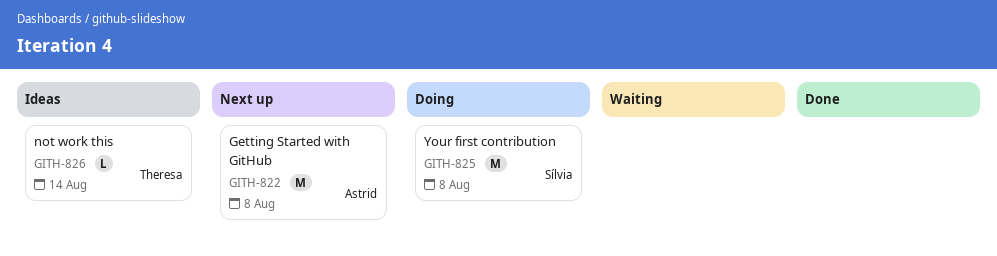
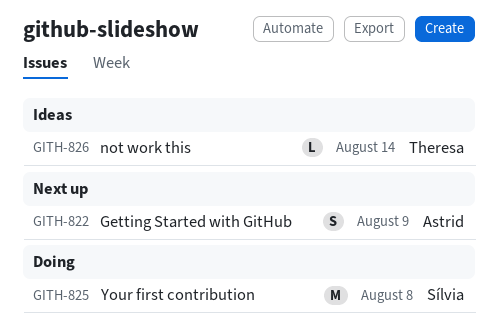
GITH-822, estimate: M -> S
GITH-822, due: Aug 8 -> Aug 9

